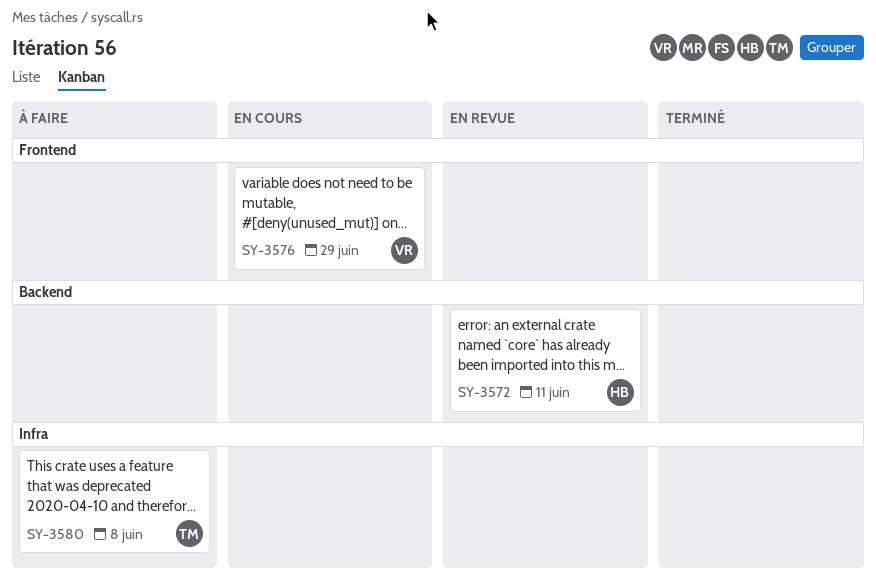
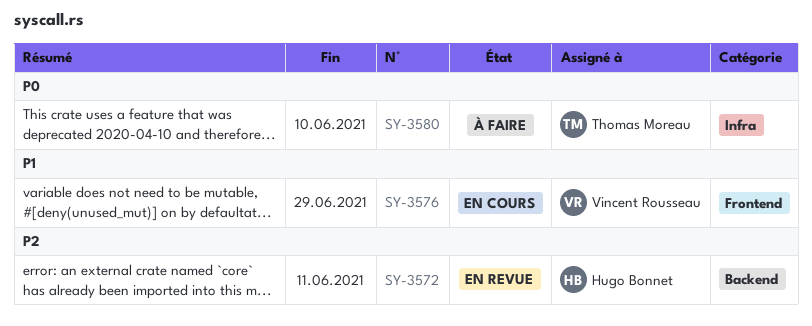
SY-3580, due: Jun 8 -> Jun 10

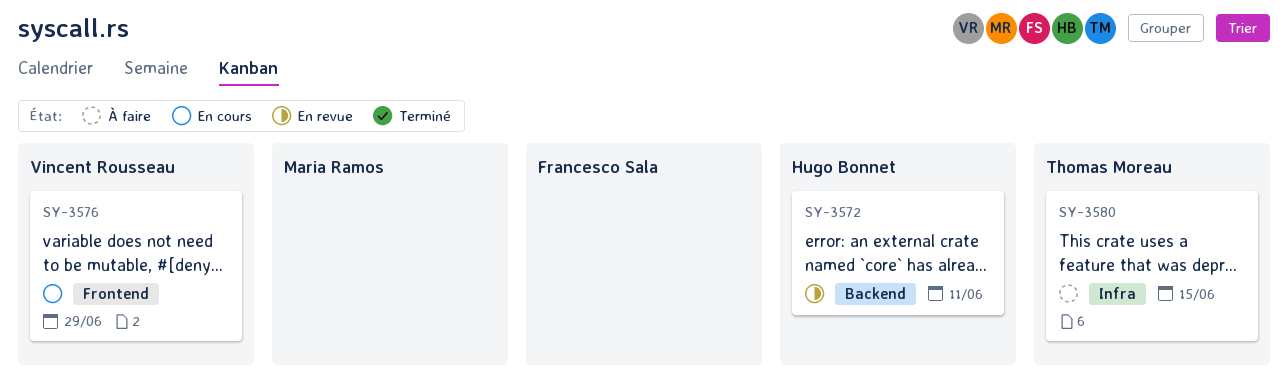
SY-3580, due: Jun 10 -> Jun 15

